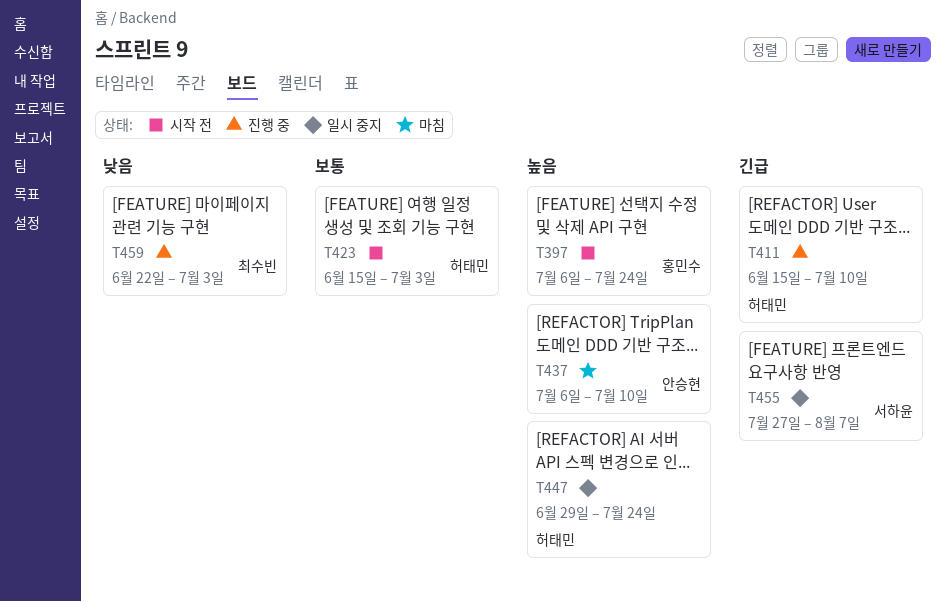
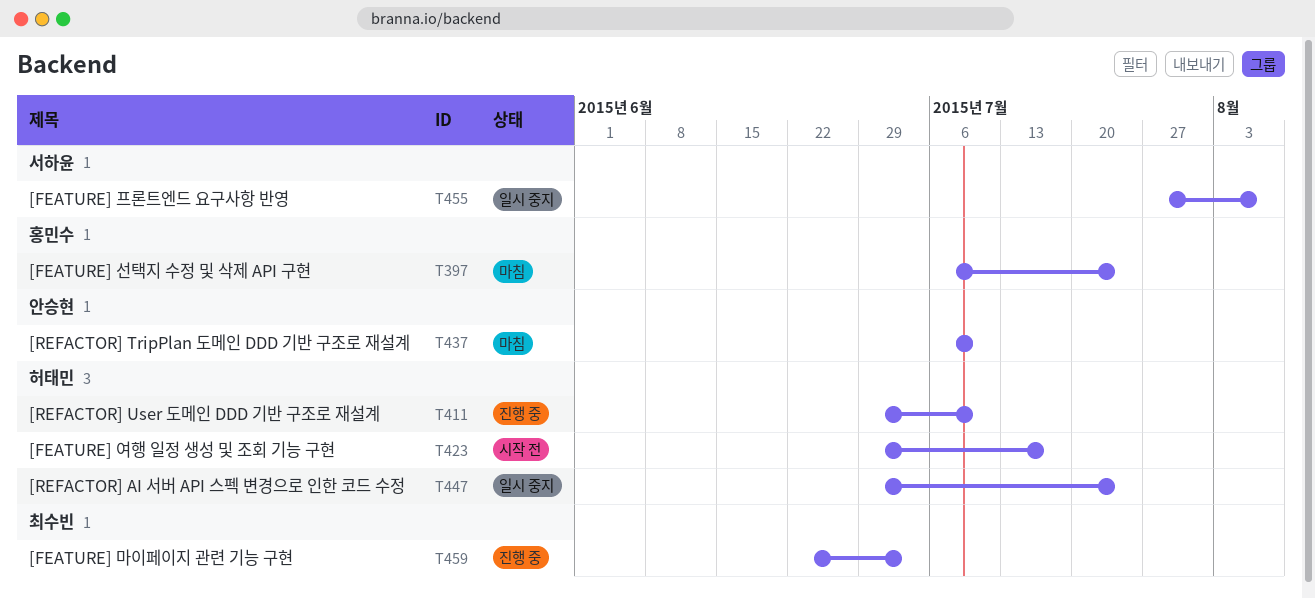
T397, status: 시작 전 -> 마침
T411, start: Jun 15 -> Jun 29
T423, start: Jun 15 -> Jun 29
T423, due: Jul 3 -> Jul 17

